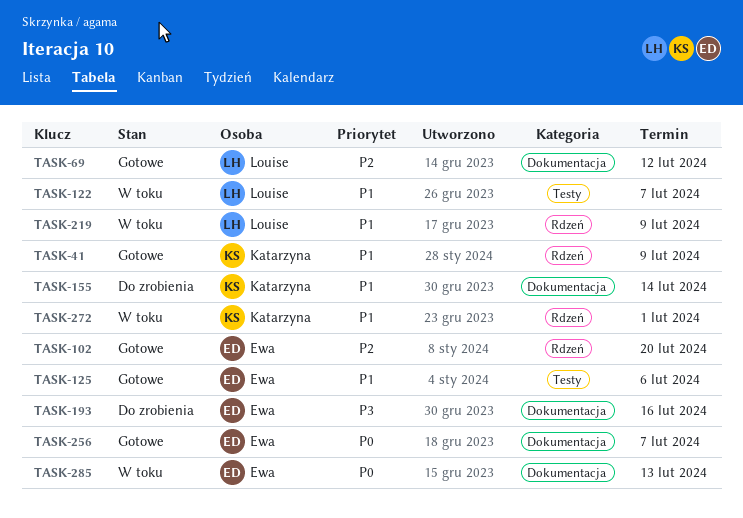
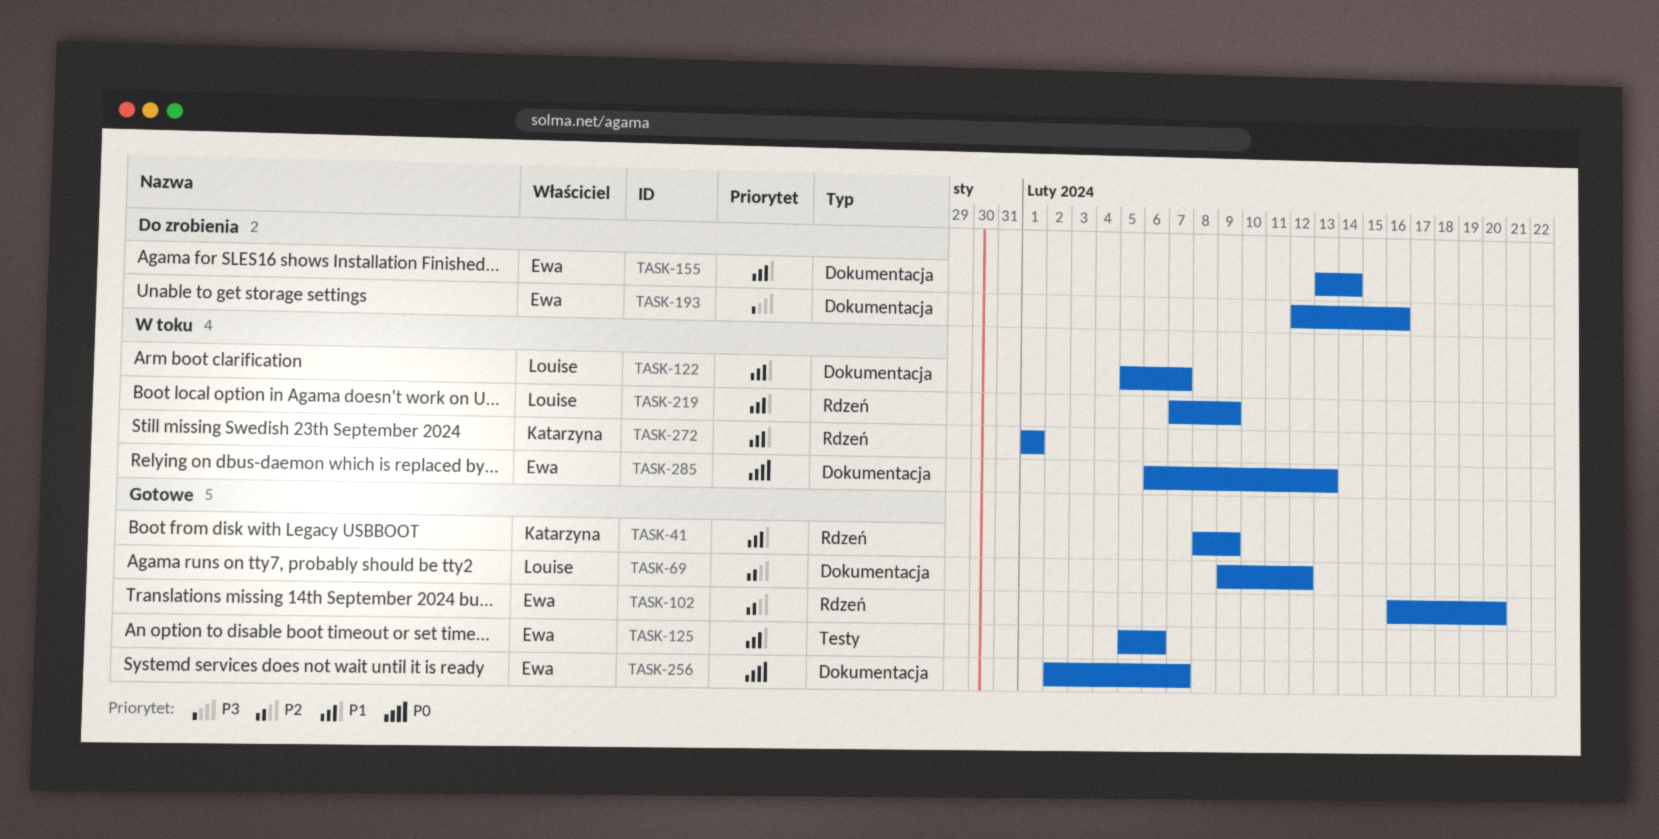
TASK-122, label: Testy -> Dokumentacja
TASK-155, owner: Katarzyna -> Ewa

